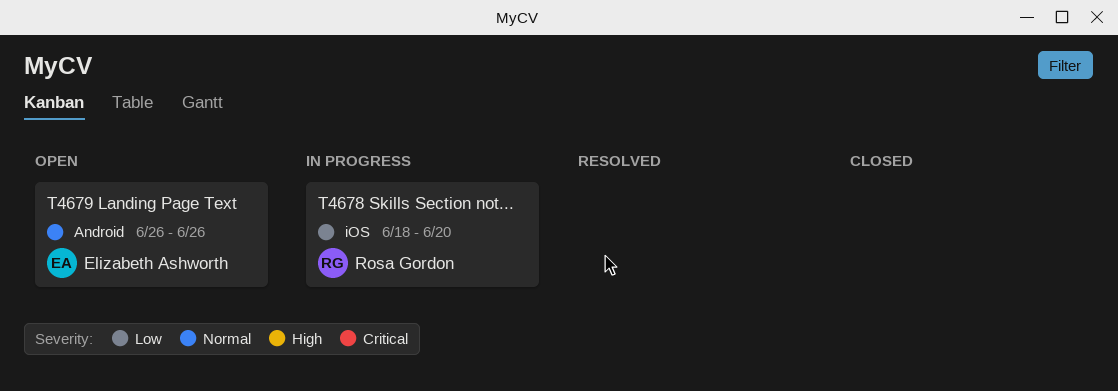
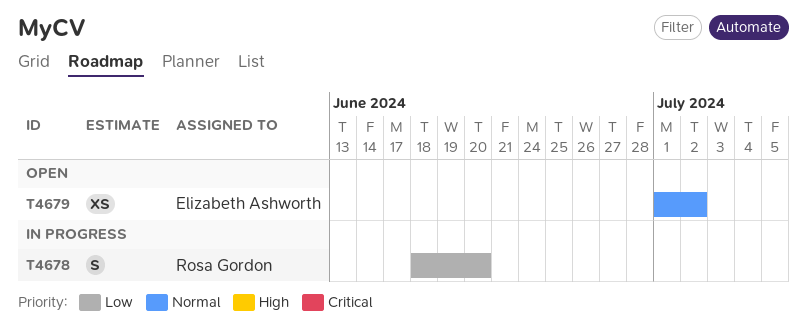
T4679, start: Jun 26 -> Jul 1
T4679, due: Jun 26 -> Jul 2

